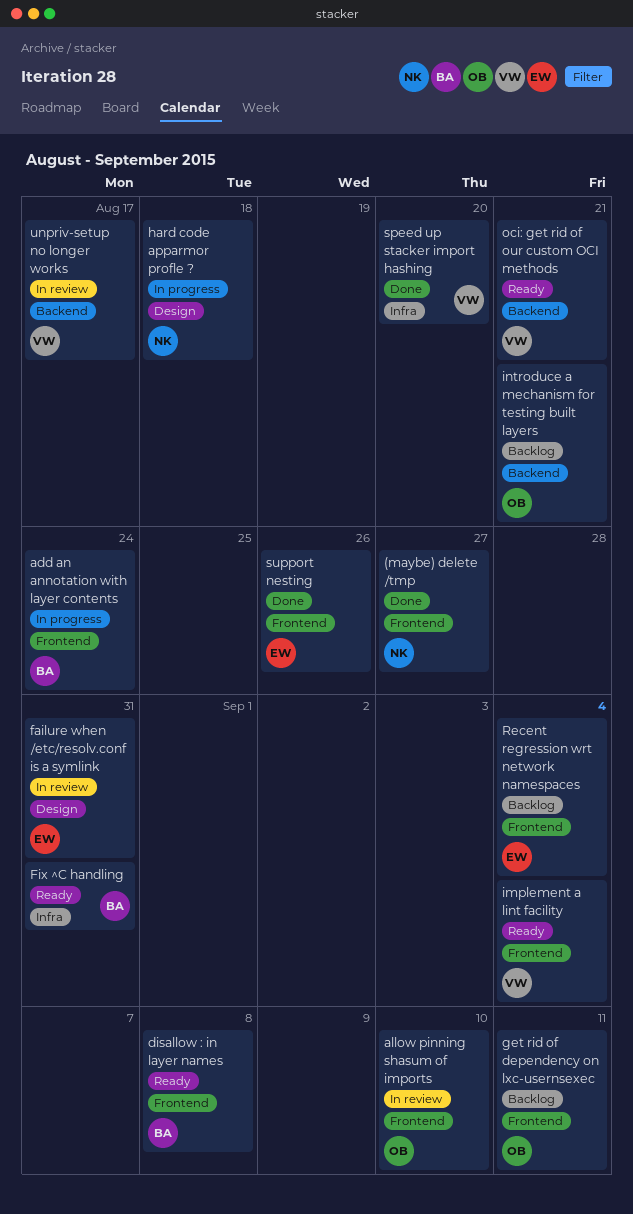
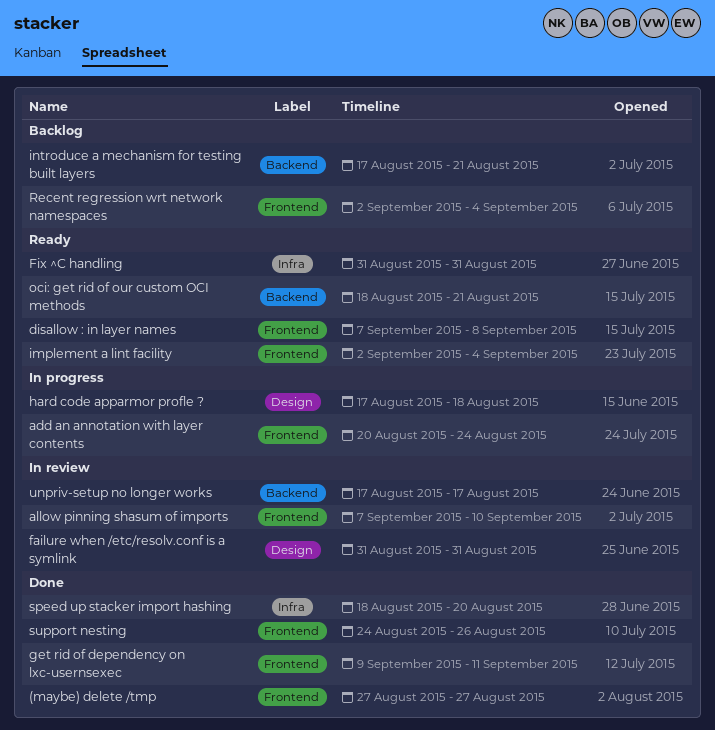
get rid of dependency on lxc-usernsexec, status: Backlog -> Done

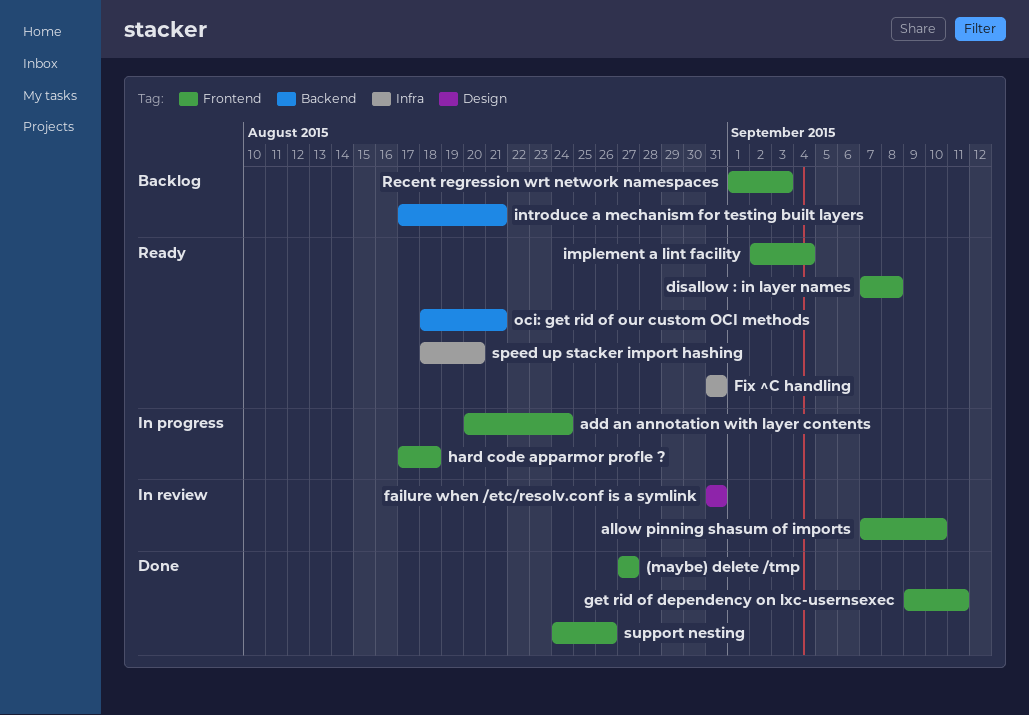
hard code apparmor profle ?, label: Design -> Frontend
Recent regression wrt network namespaces, start: Sep 2 -> Sep 1
Recent regression wrt network namespaces, due: Sep 4 -> Sep 3
speed up stacker import hashing, status: Done -> Ready
unpriv-setup no longer works: present -> none

